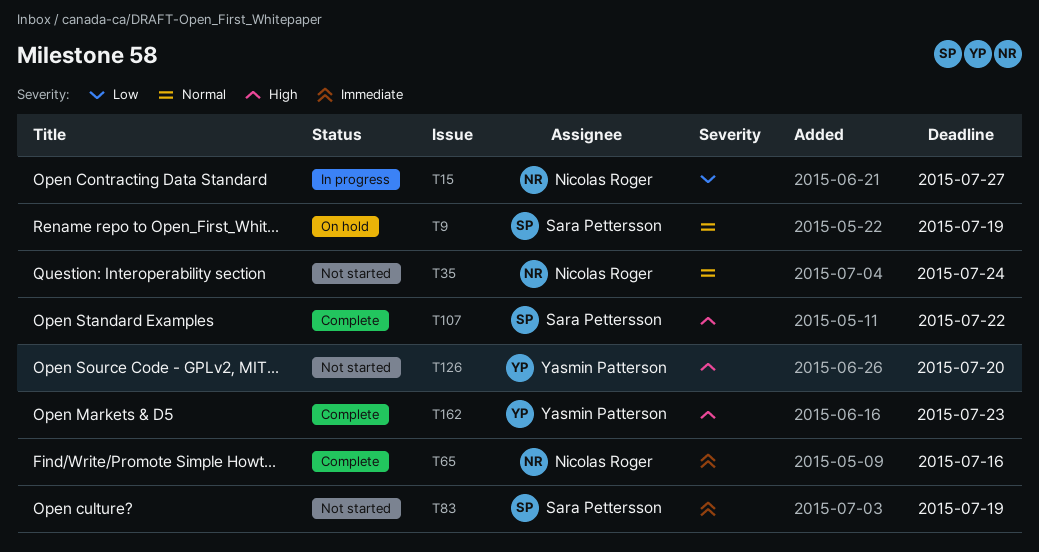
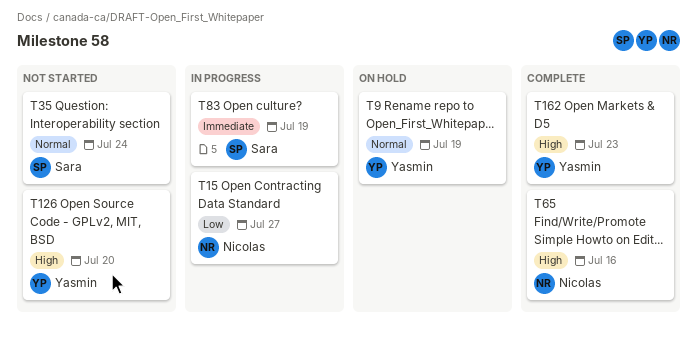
T9, owner: Sara Pettersson -> Yasmin Patterson
T35, owner: Nicolas Roger -> Sara Pettersson
T65, priority: Immediate -> High
T83, status: Not started -> In progress
T107: present -> none

